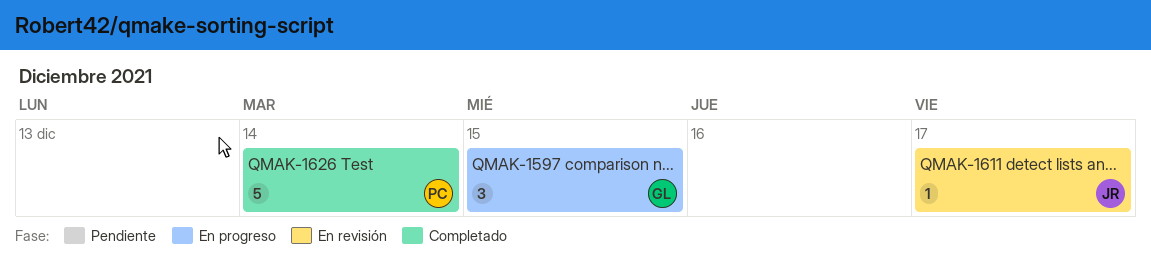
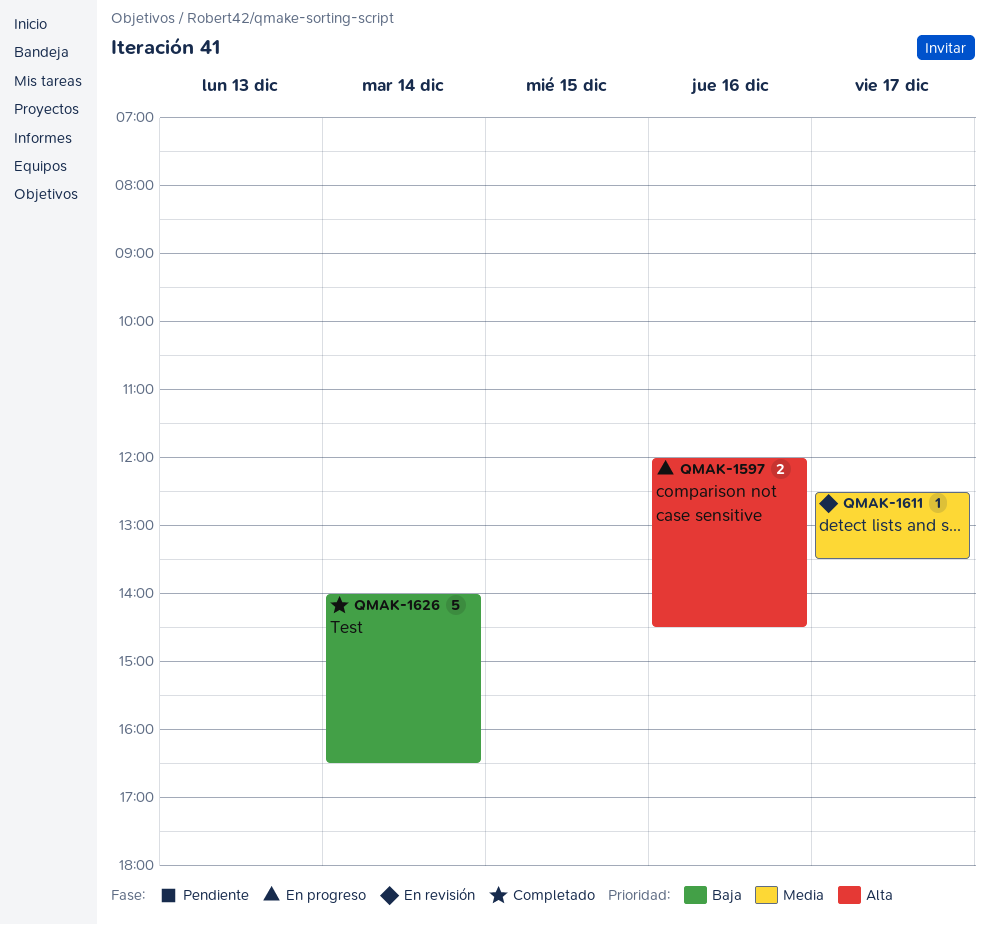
QMAK-1597, estimate: 3 -> 2
QMAK-1597, day: Dec 15 -> Dec 16

